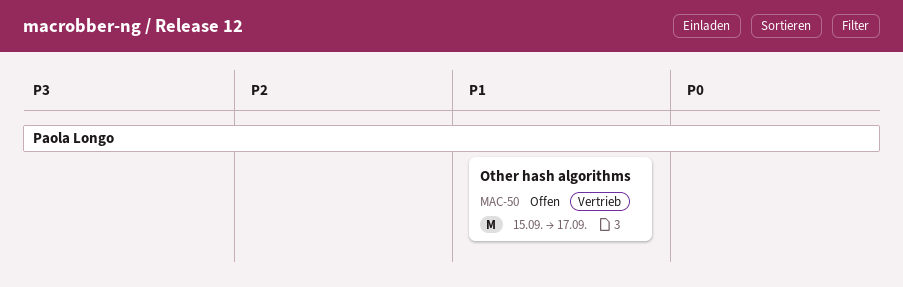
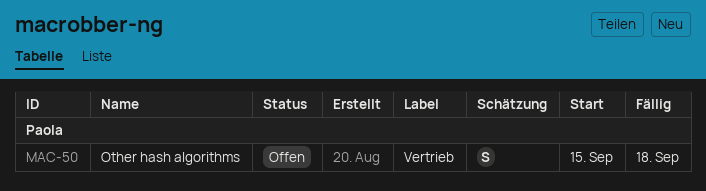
MAC-50, estimate: M -> S
MAC-50, due: Sep 17 -> Sep 18

